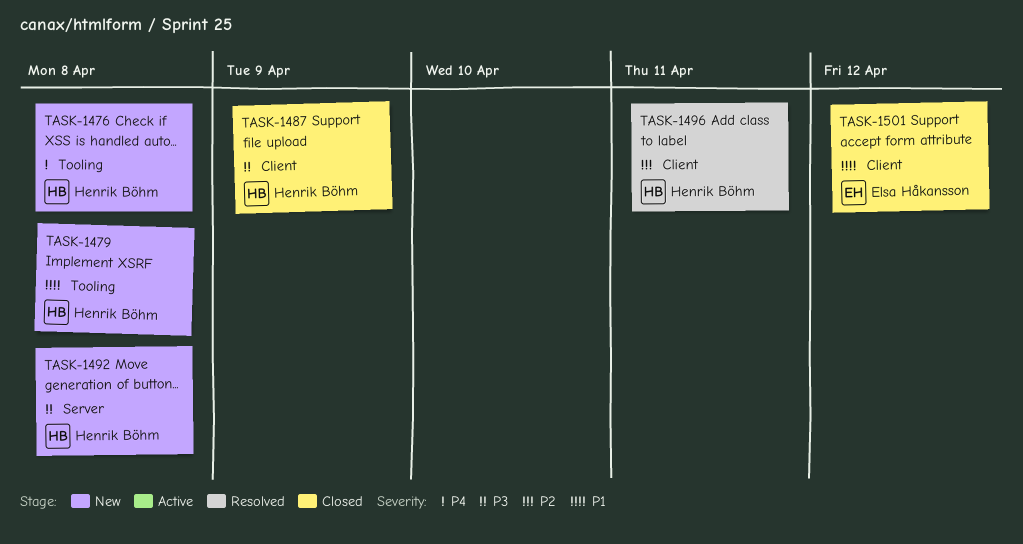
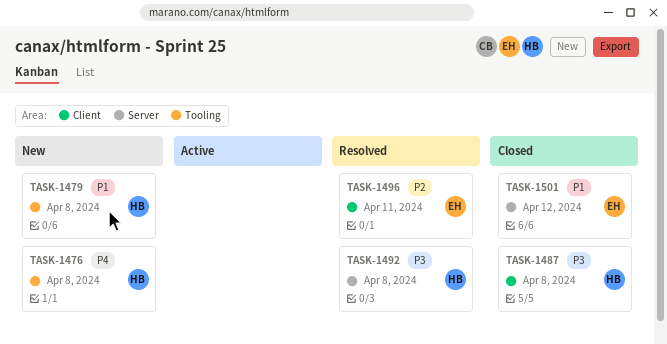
TASK-1487, due: Apr 9 -> Apr 8
TASK-1492, status: New -> Resolved
TASK-1496, owner: Henrik Böhm -> Elsa Håkansson
TASK-1501, label: Client -> Server

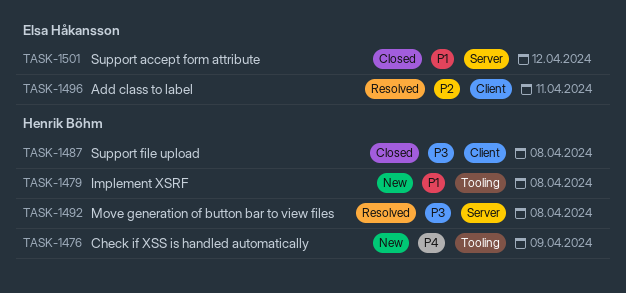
TASK-1476, due: Apr 8 -> Apr 9

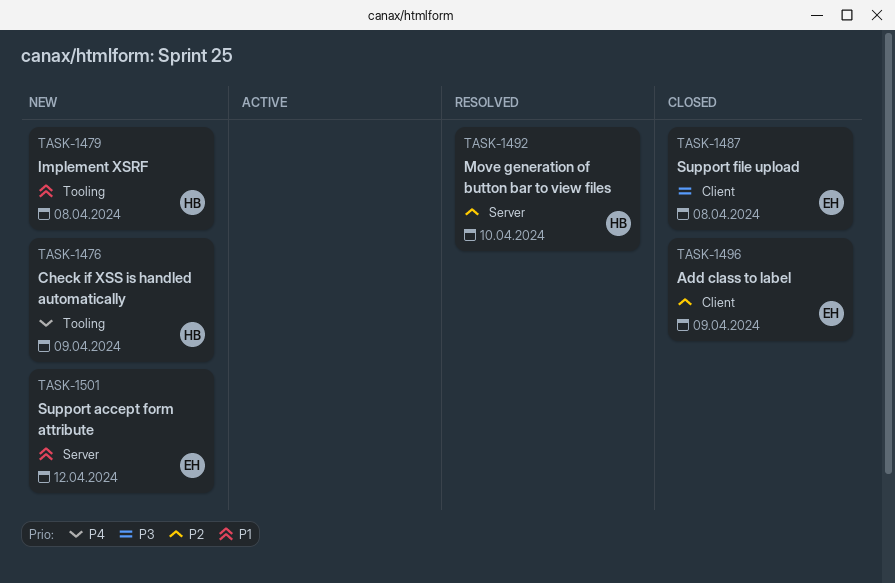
TASK-1487, owner: Henrik Böhm -> Elsa Håkansson
TASK-1492, priority: P3 -> P2
TASK-1492, due: Apr 8 -> Apr 10
TASK-1496, status: Resolved -> Closed
TASK-1496, due: Apr 11 -> Apr 9
TASK-1501, status: Closed -> New

